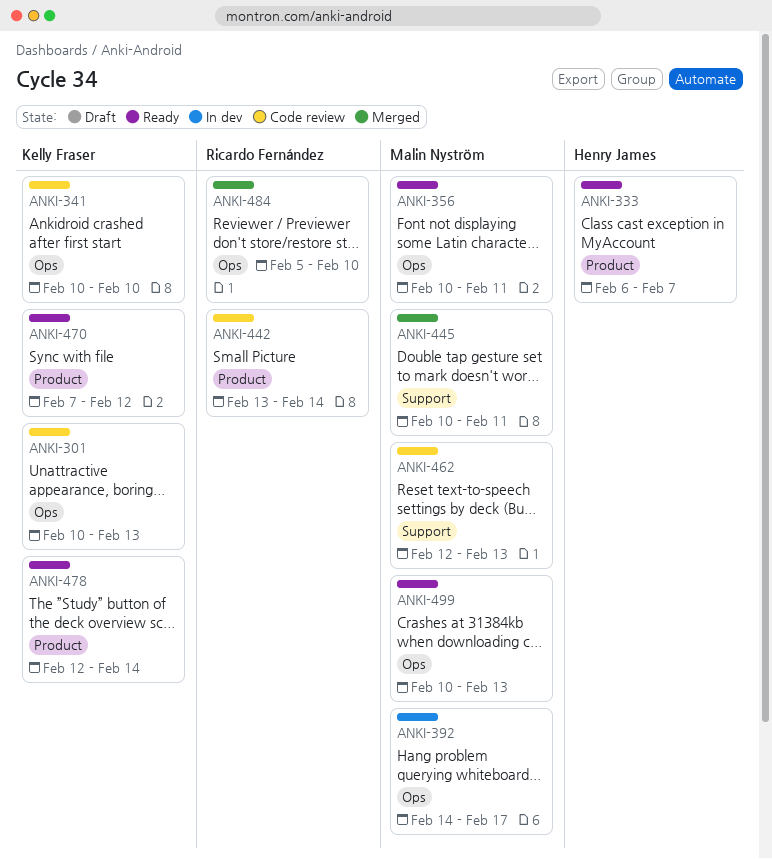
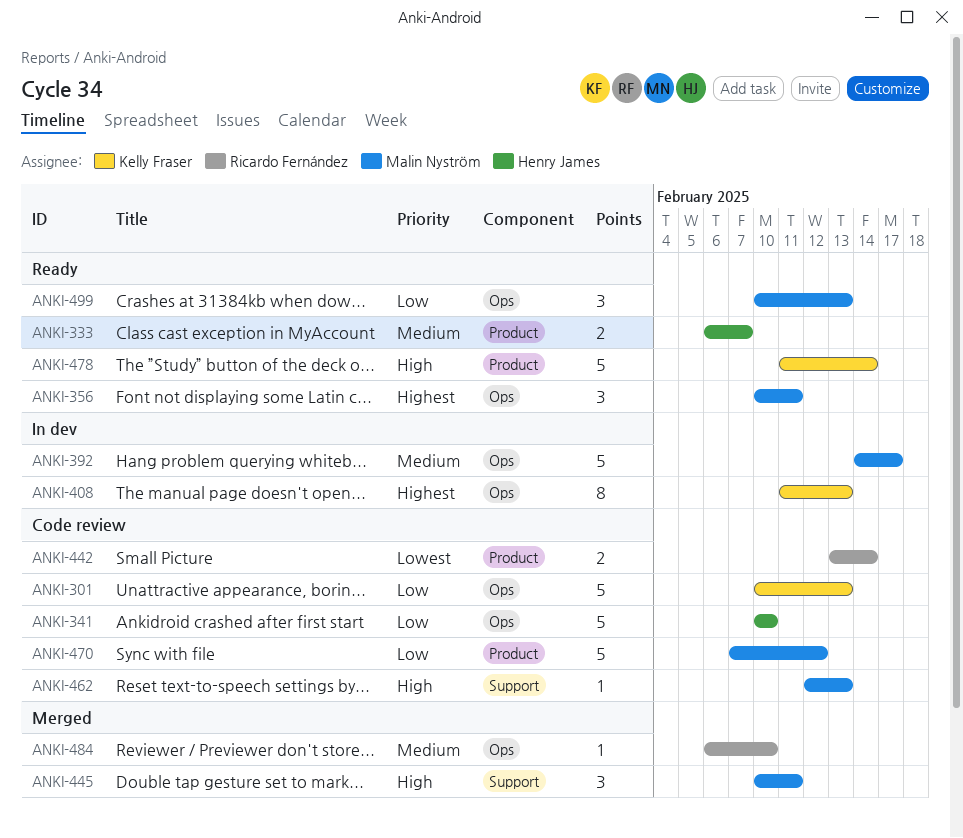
ANKI-341, owner: Kelly Fraser -> Henry James
ANKI-408: none -> present
ANKI-470, status: Ready -> Code review
ANKI-470, owner: Kelly Fraser -> Malin Nyström
ANKI-478, start: Feb 12 -> Feb 11
ANKI-484, start: Feb 5 -> Feb 6

